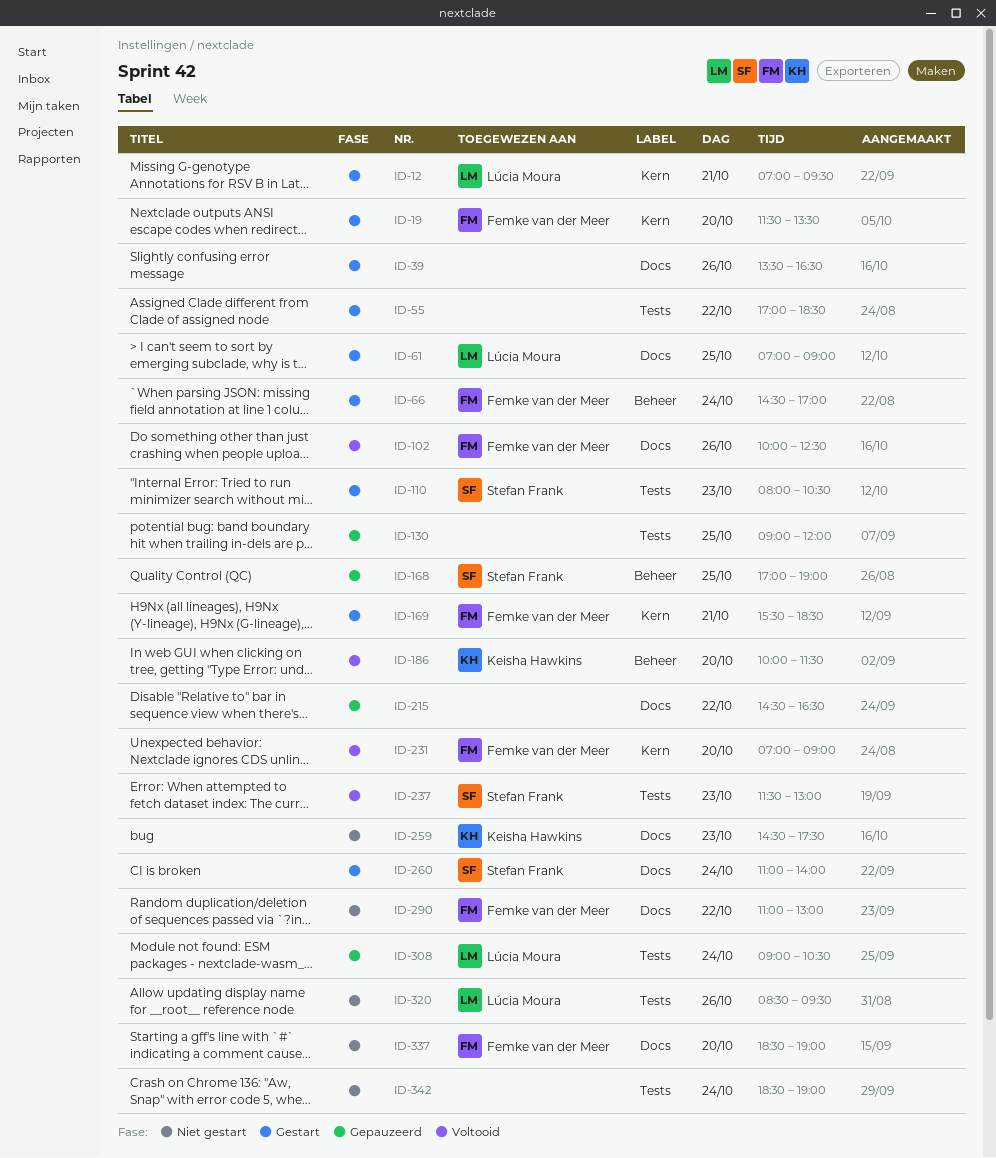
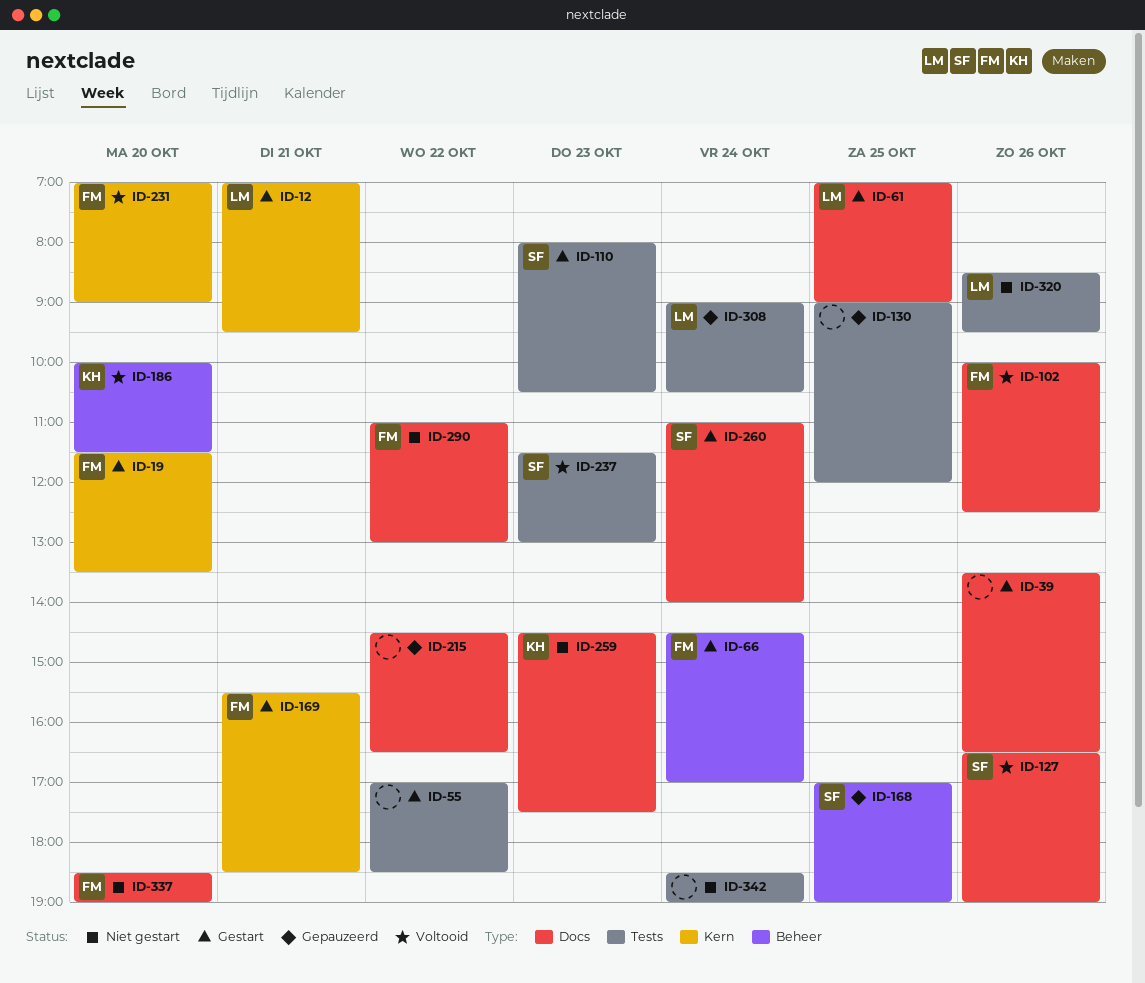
ID-127: none -> present

